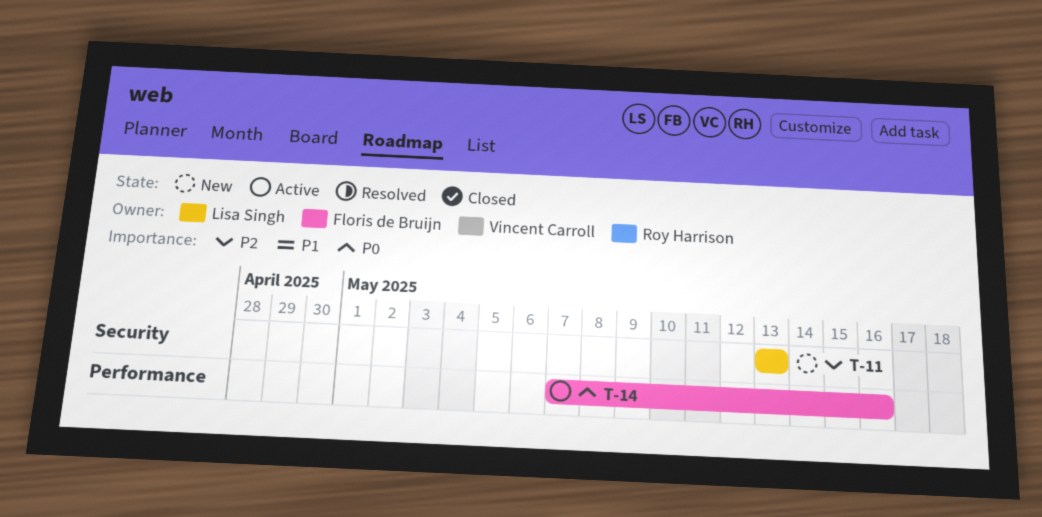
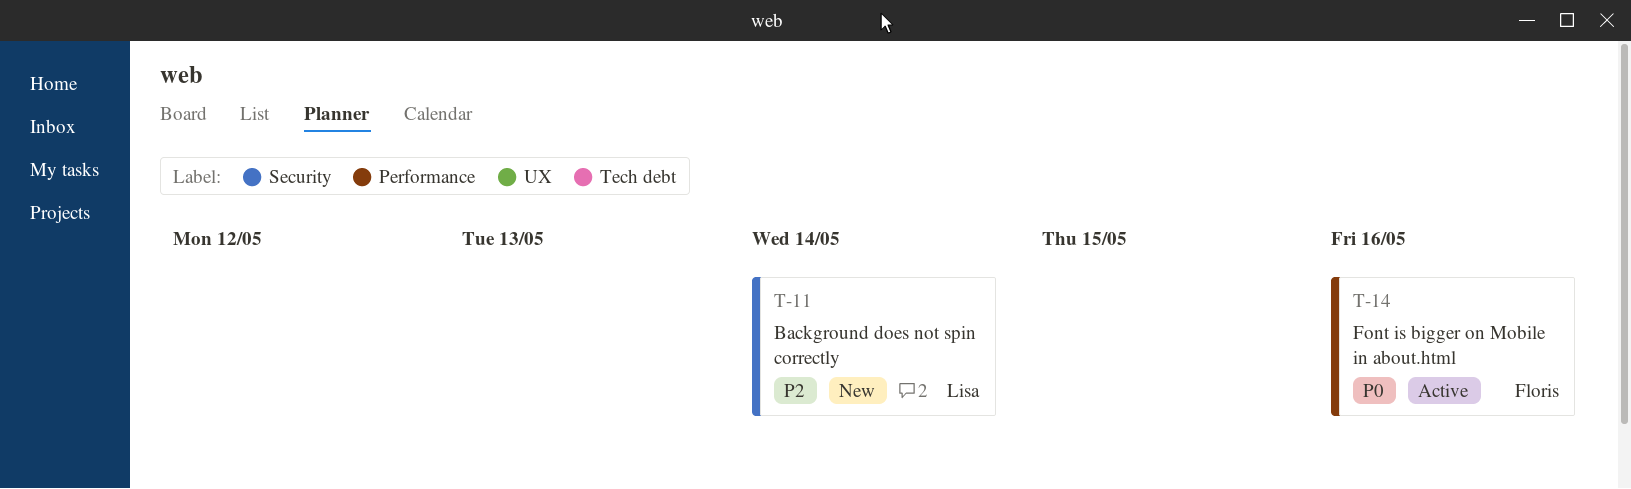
T-11, due: May 13 -> May 14

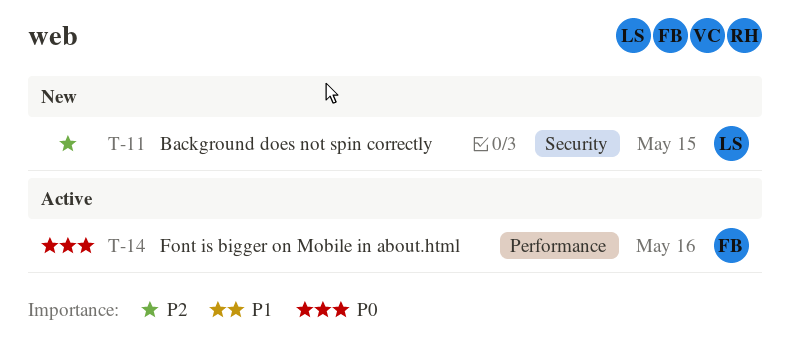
T-11, due: May 14 -> May 15

